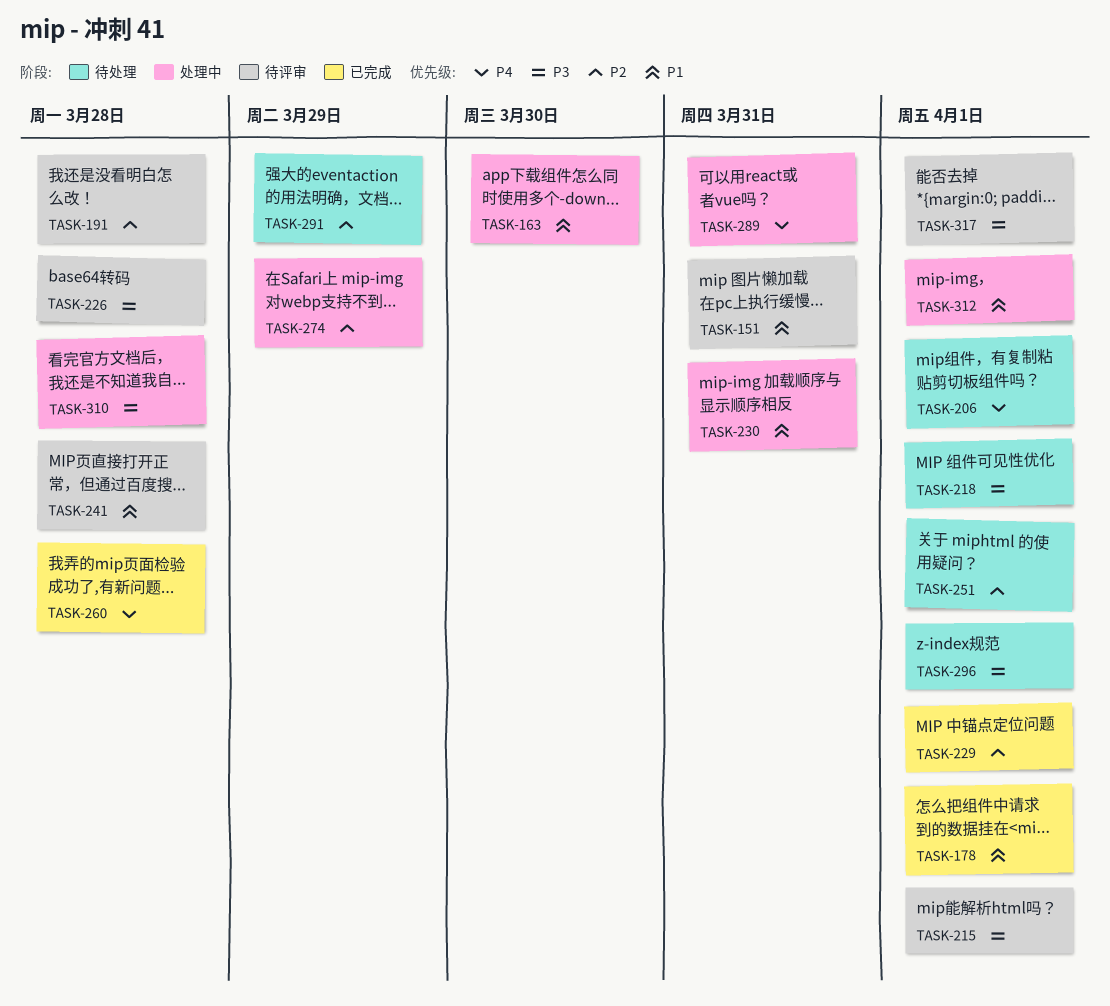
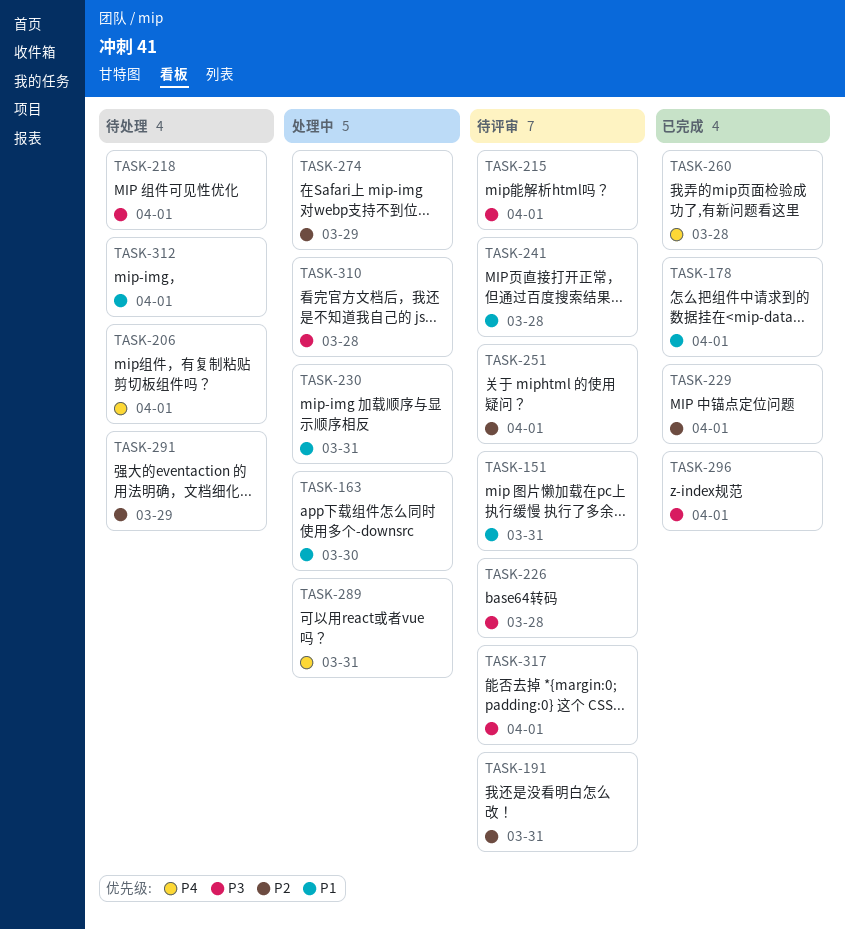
TASK-191, due: Mar 28 -> Mar 31
TASK-251, status: 待处理 -> 待评审
TASK-296, status: 待处理 -> 已完成
TASK-312, status: 处理中 -> 待处理

